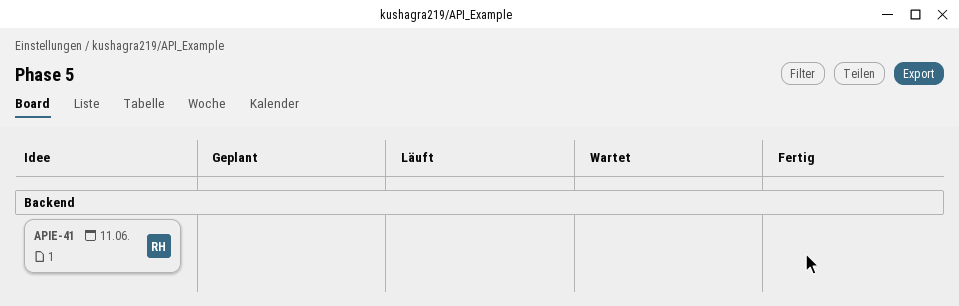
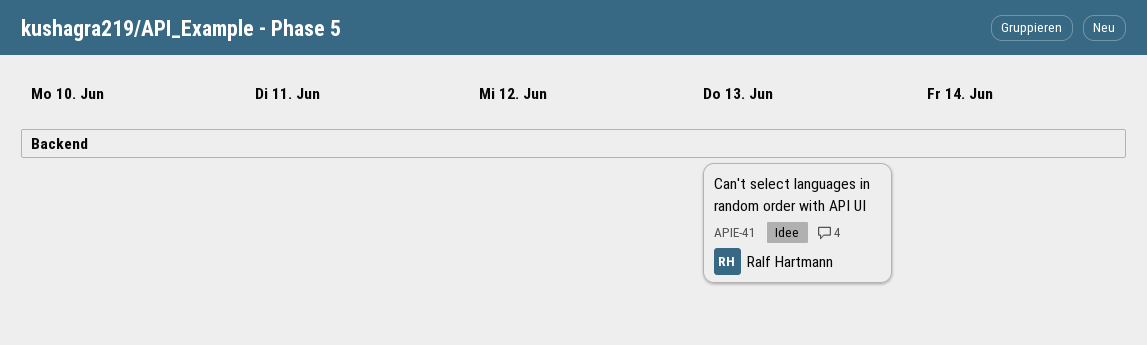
APIE-41, due: Jun 11 -> Jun 13

